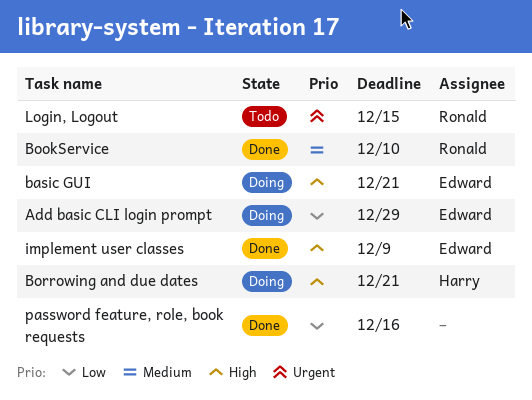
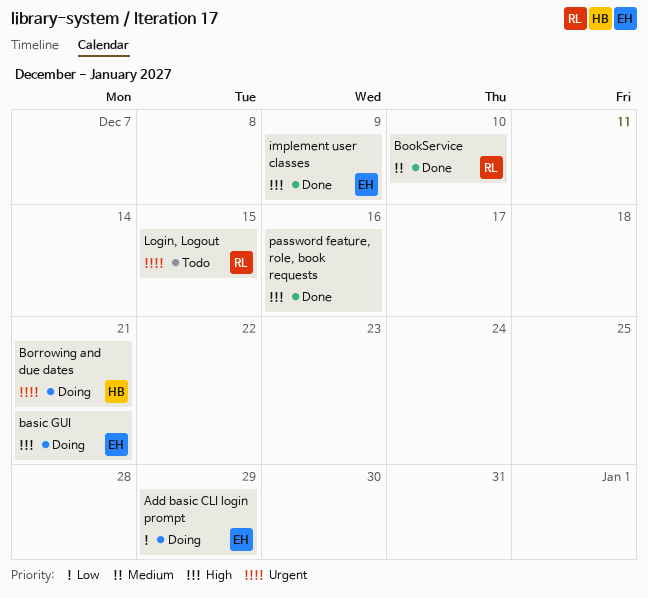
Borrowing and due dates, priority: High -> Urgent
password feature, role, book requests, priority: Low -> High

